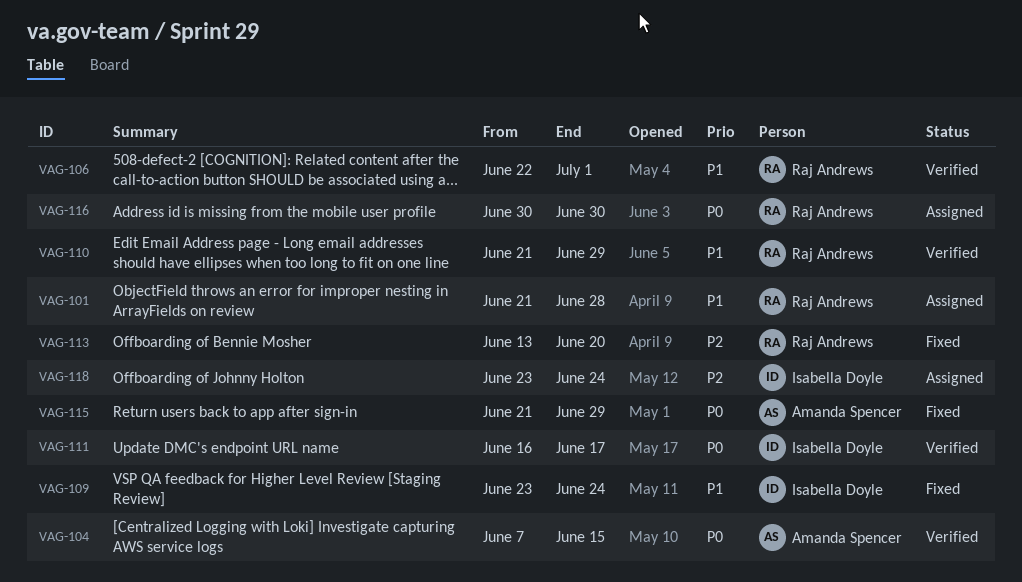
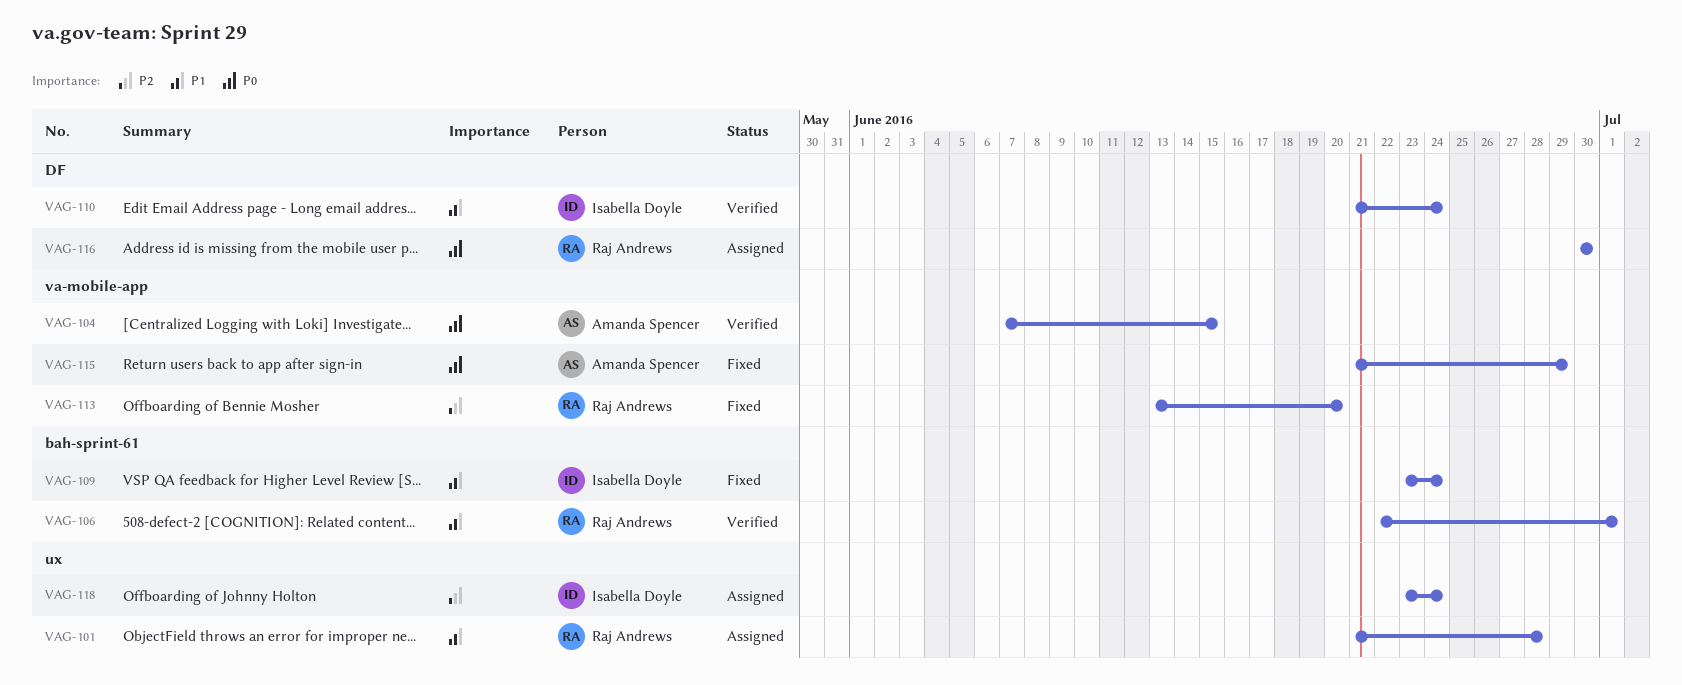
VAG-110, owner: Raj Andrews -> Isabella Doyle
VAG-110, due: Jun 29 -> Jun 24
VAG-111: present -> none

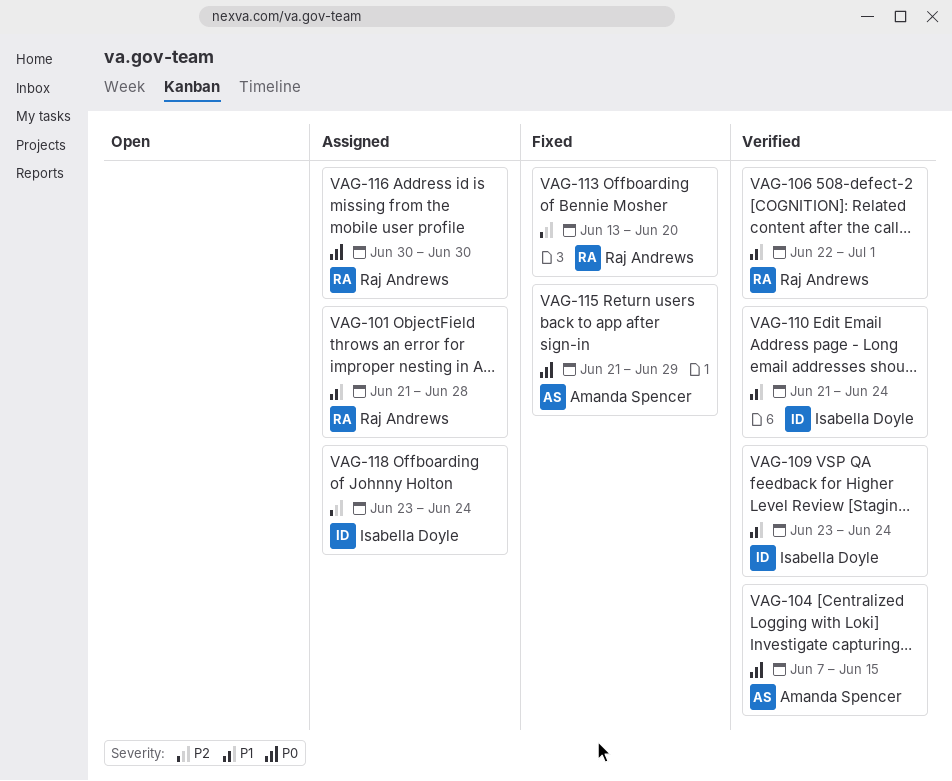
VAG-109, status: Fixed -> Verified

